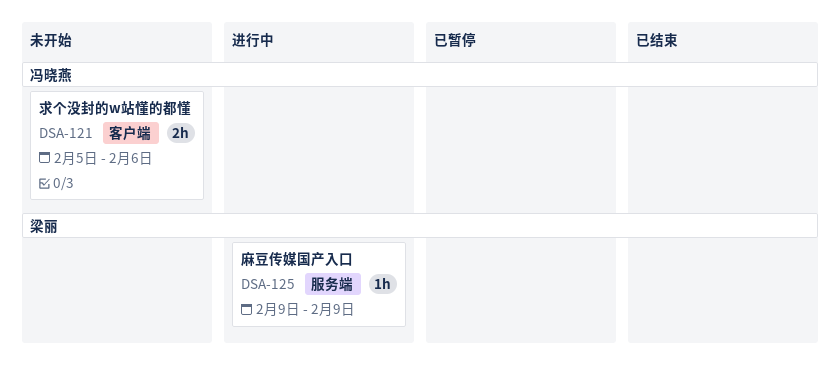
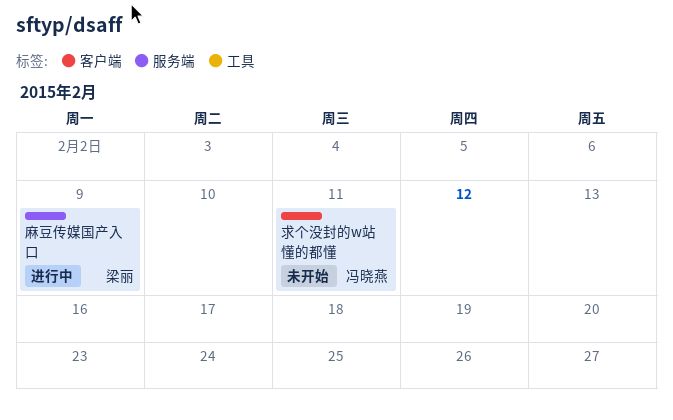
求个没封的w站懂的都懂, due: Feb 6 -> Feb 11

